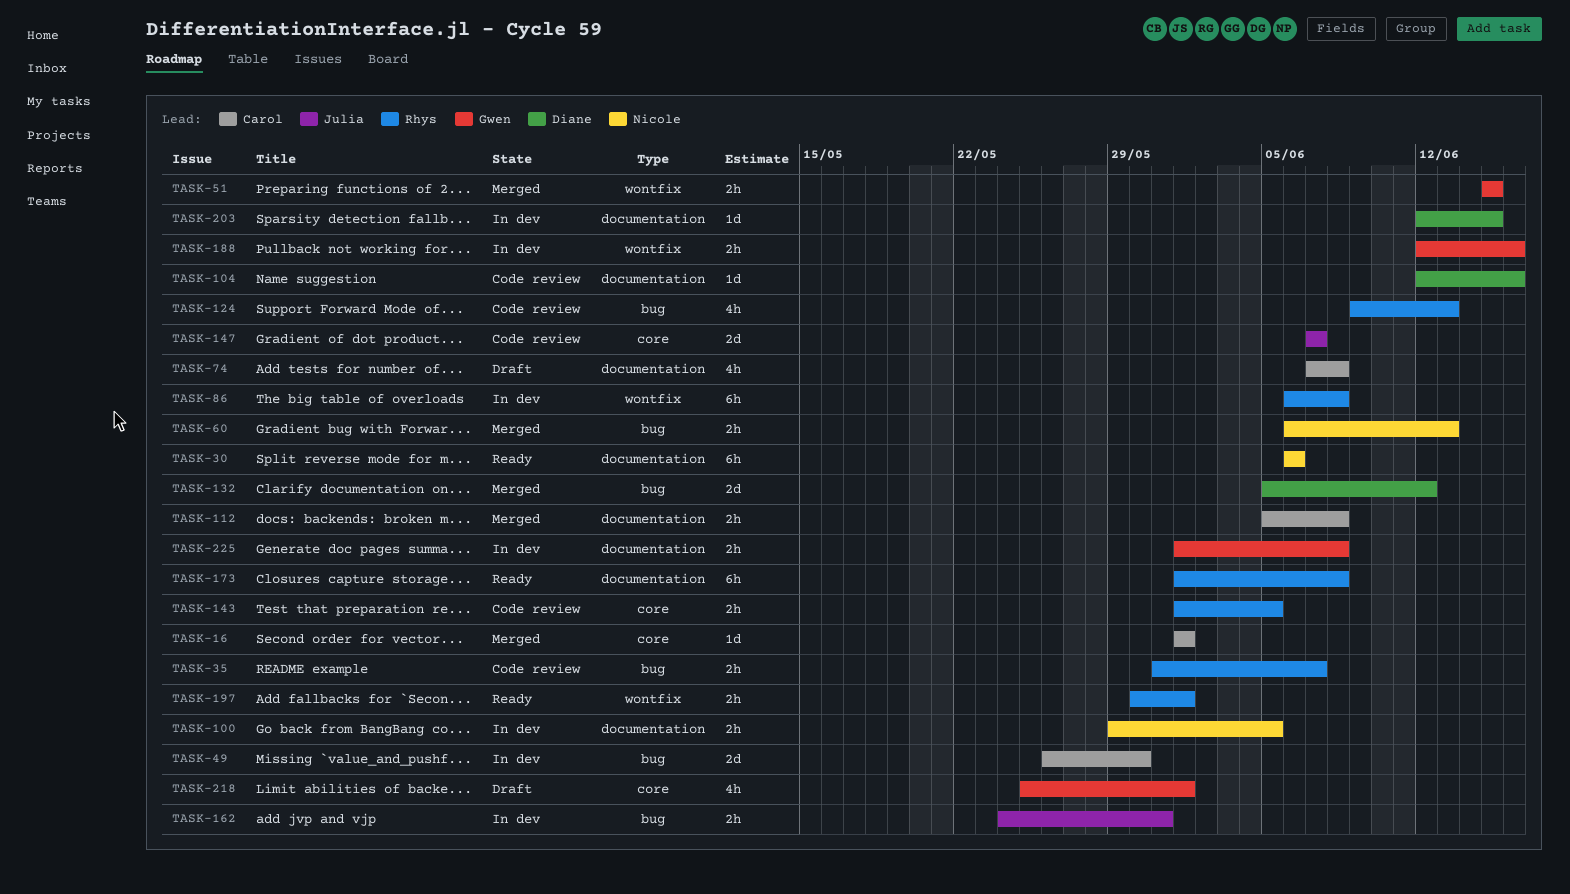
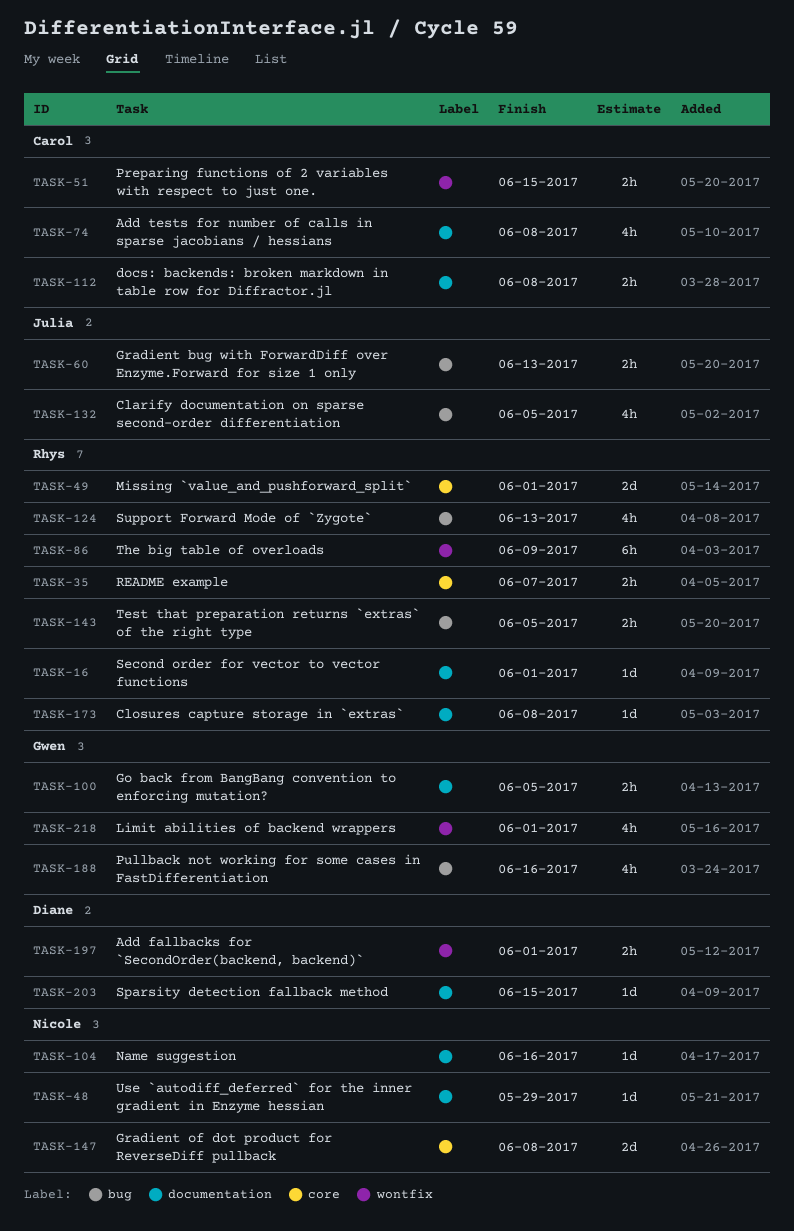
TASK-16, owner: Carol -> Rhys
TASK-16, label: core -> documentation
TASK-30: present -> none
TASK-35, label: bug -> core
TASK-48: none -> present
TASK-49, owner: Carol -> Rhys
TASK-49, label: bug -> core
TASK-49, due: May 30 -> Jun 1
TASK-51, owner: Gwen -> Carol
TASK-60, owner: Nicole -> Julia
TASK-86, due: Jun 8 -> Jun 9
TASK-100, owner: Nicole -> Gwen
TASK-104, owner: Diane -> Nicole
TASK-132, owner: Diane -> Julia
TASK-132, estimate: 2d -> 4h
TASK-132, due: Jun 12 -> Jun 5
TASK-143, label: core -> bug
TASK-147, owner: Julia -> Nicole
TASK-147, due: Jun 7 -> Jun 8
TASK-162: present -> none
TASK-173, estimate: 6h -> 1d
TASK-188, label: wontfix -> bug
TASK-188, estimate: 2h -> 4h
TASK-197, owner: Rhys -> Diane
TASK-218, label: core -> wontfix
TASK-225: present -> none

